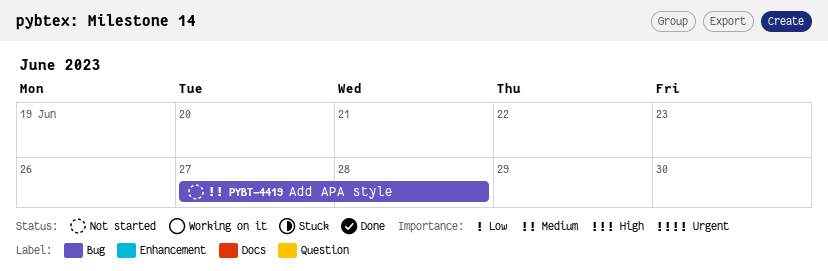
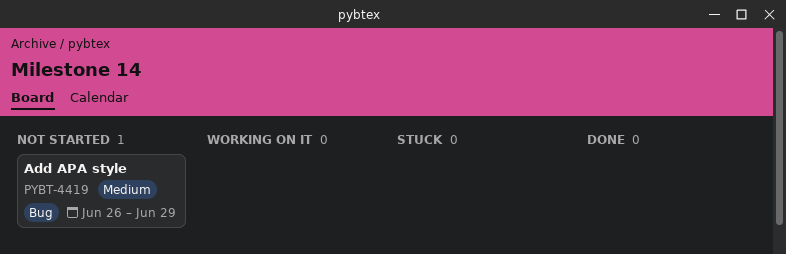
PYBT-4419, start: Jun 27 -> Jun 26
PYBT-4419, due: Jun 28 -> Jun 29

